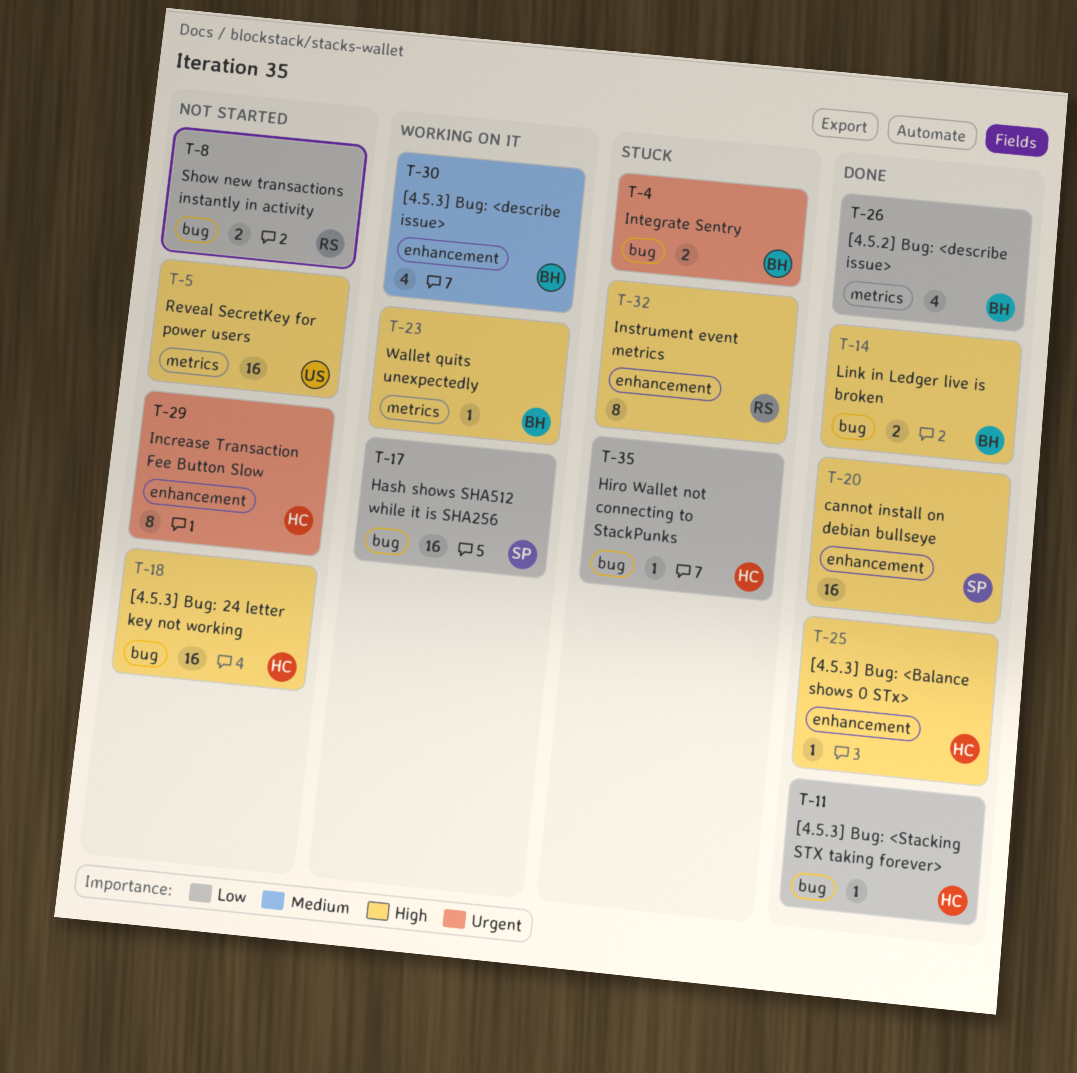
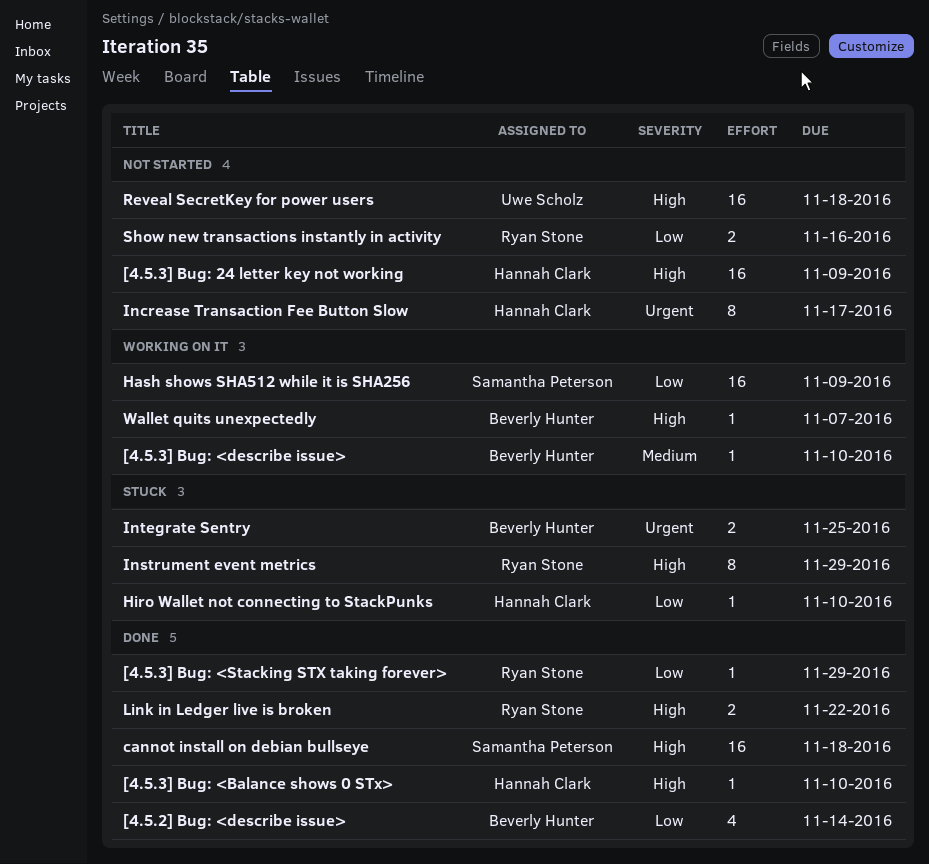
[4.5.3] Bug: <describe issue>, estimate: 4 -> 1
[4.5.3] Bug: <Stacking STX taking forever>, owner: Hannah Clark -> Ryan Stone
Link in Ledger live is broken, owner: Beverly Hunter -> Ryan Stone

